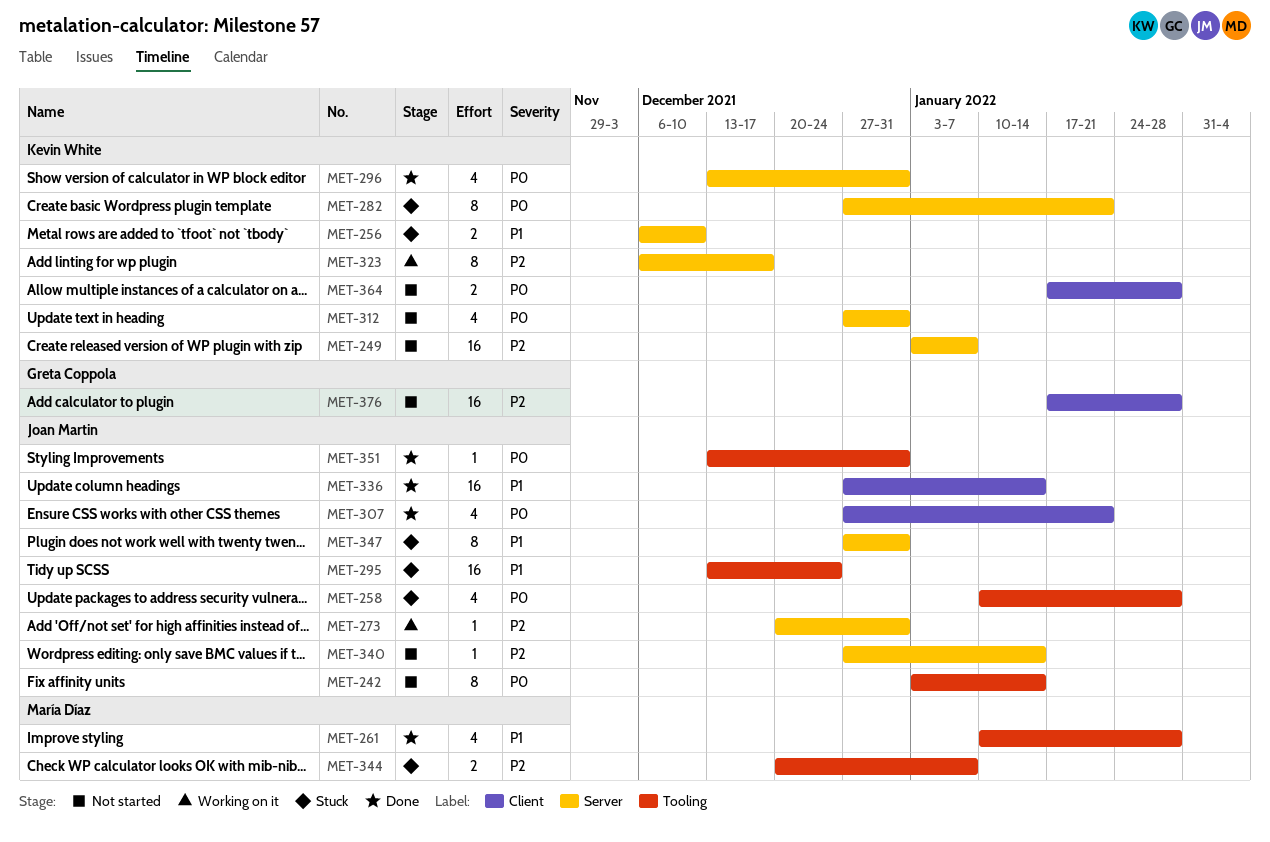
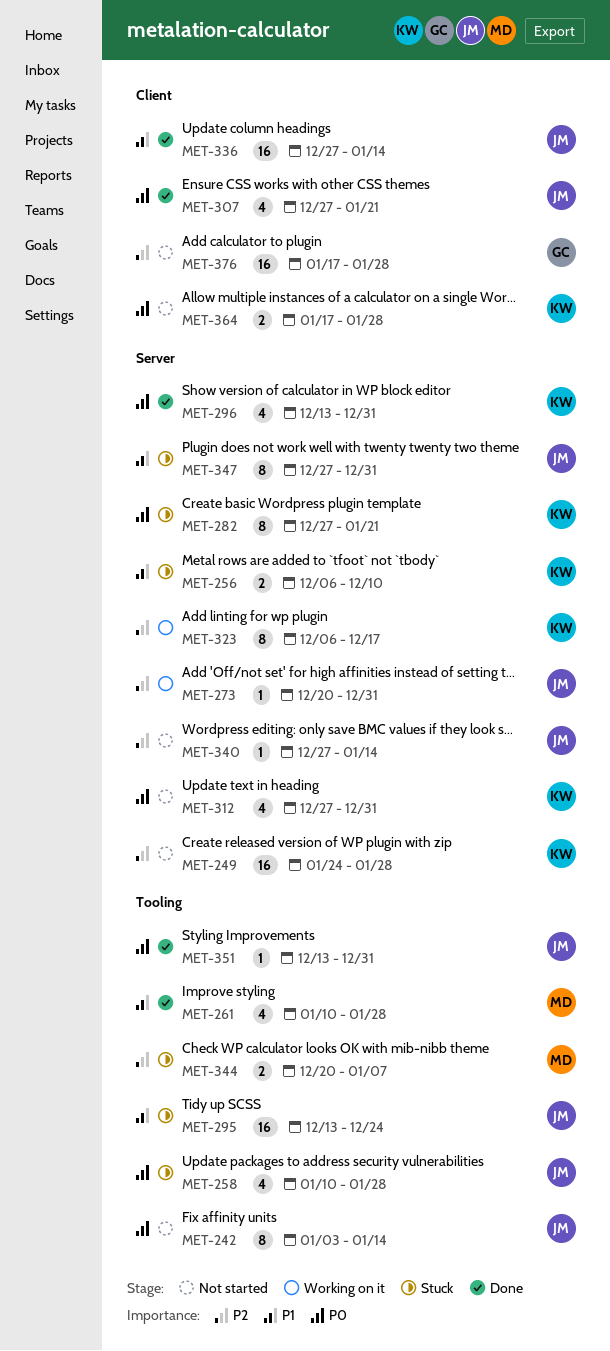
MET-249, start: Jan 3 -> Jan 24
MET-249, due: Jan 7 -> Jan 28

